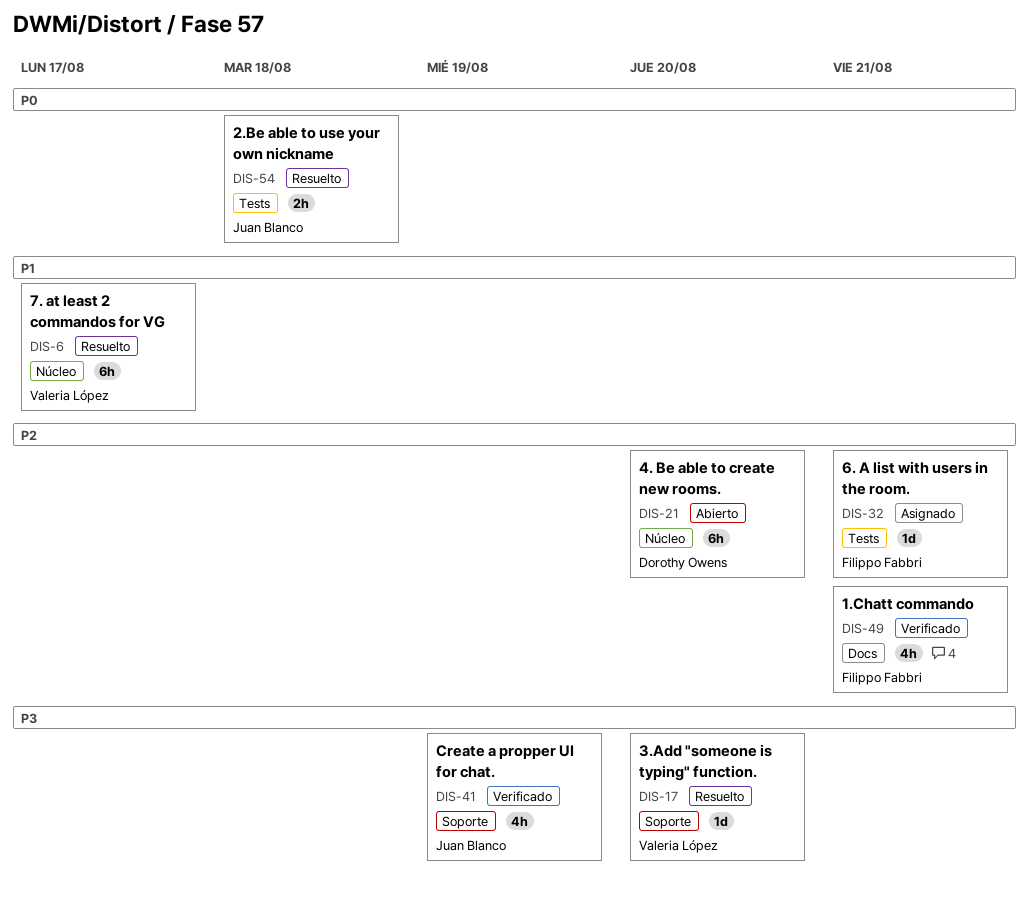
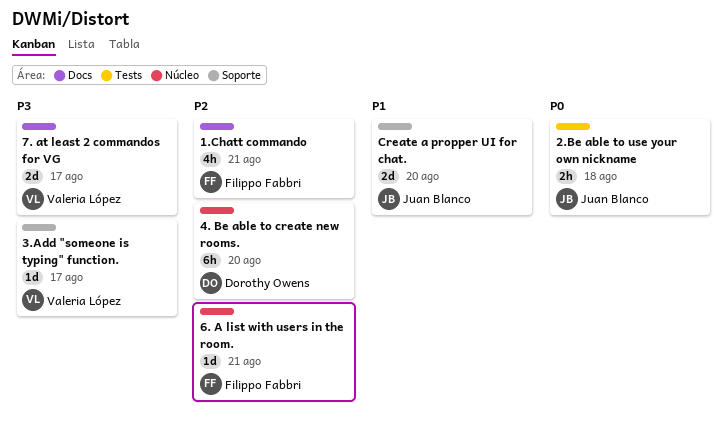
3.Add "someone is typing" function., due: Aug 20 -> Aug 17
6. A list with users in the room., label: Tests -> Núcleo
7. at least 2 commandos for VG, priority: P1 -> P3
7. at least 2 commandos for VG, label: Núcleo -> Docs
7. at least 2 commandos for VG, estimate: 6h -> 2d
Create a propper UI for chat., priority: P3 -> P1
Create a propper UI for chat., estimate: 4h -> 2d
Create a propper UI for chat., due: Aug 19 -> Aug 20

